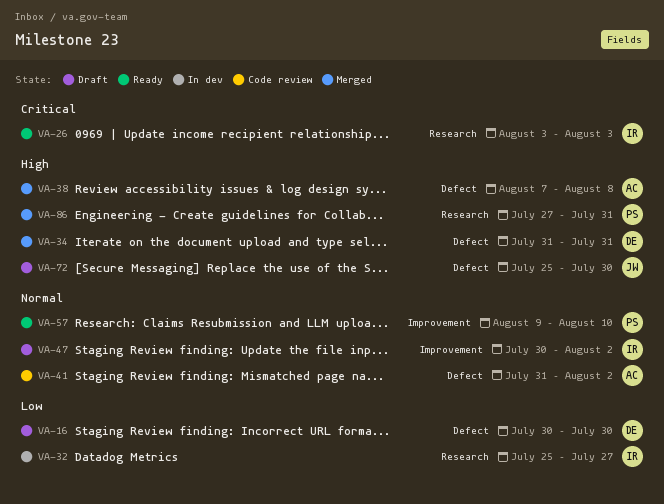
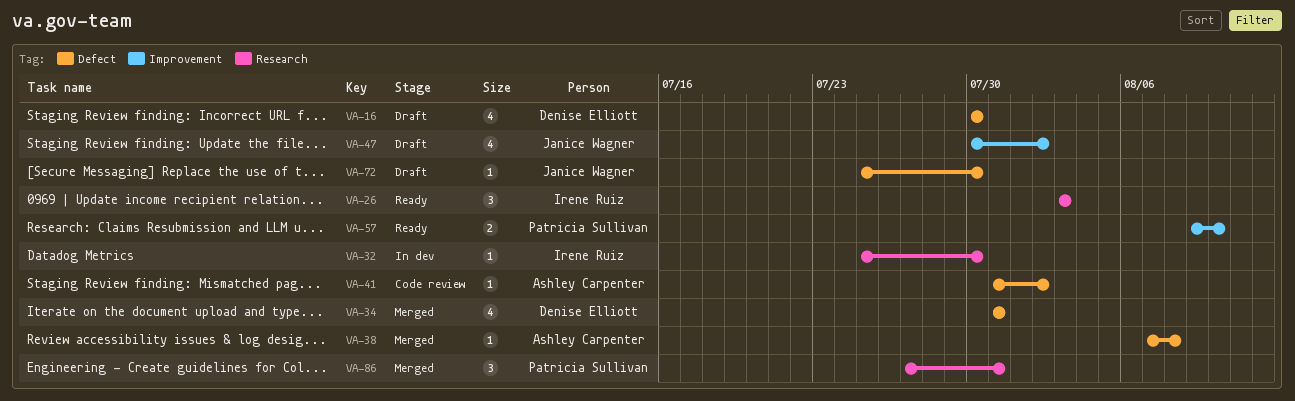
VA-32, due: Jul 27 -> Jul 30
VA-47, owner: Irene Ruiz -> Janice Wagner

